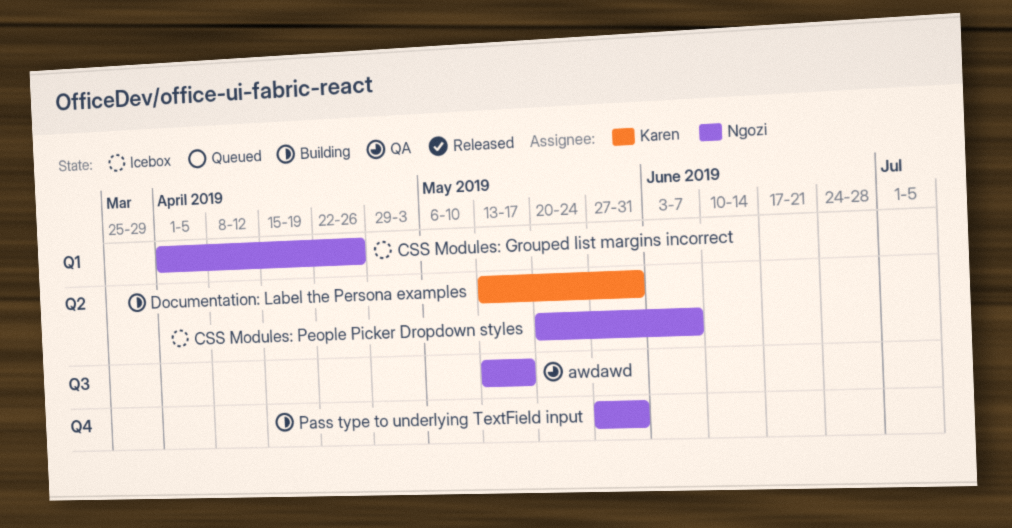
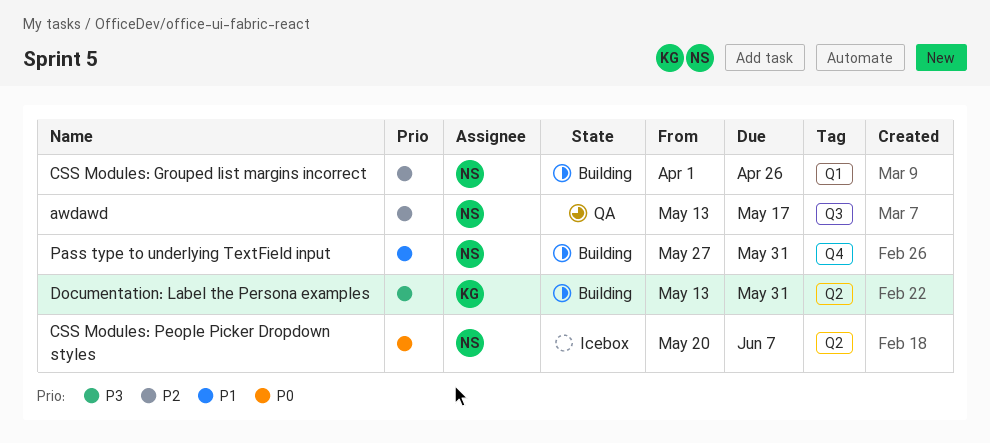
CSS Modules: Grouped list margins incorrect, status: Icebox -> Building

